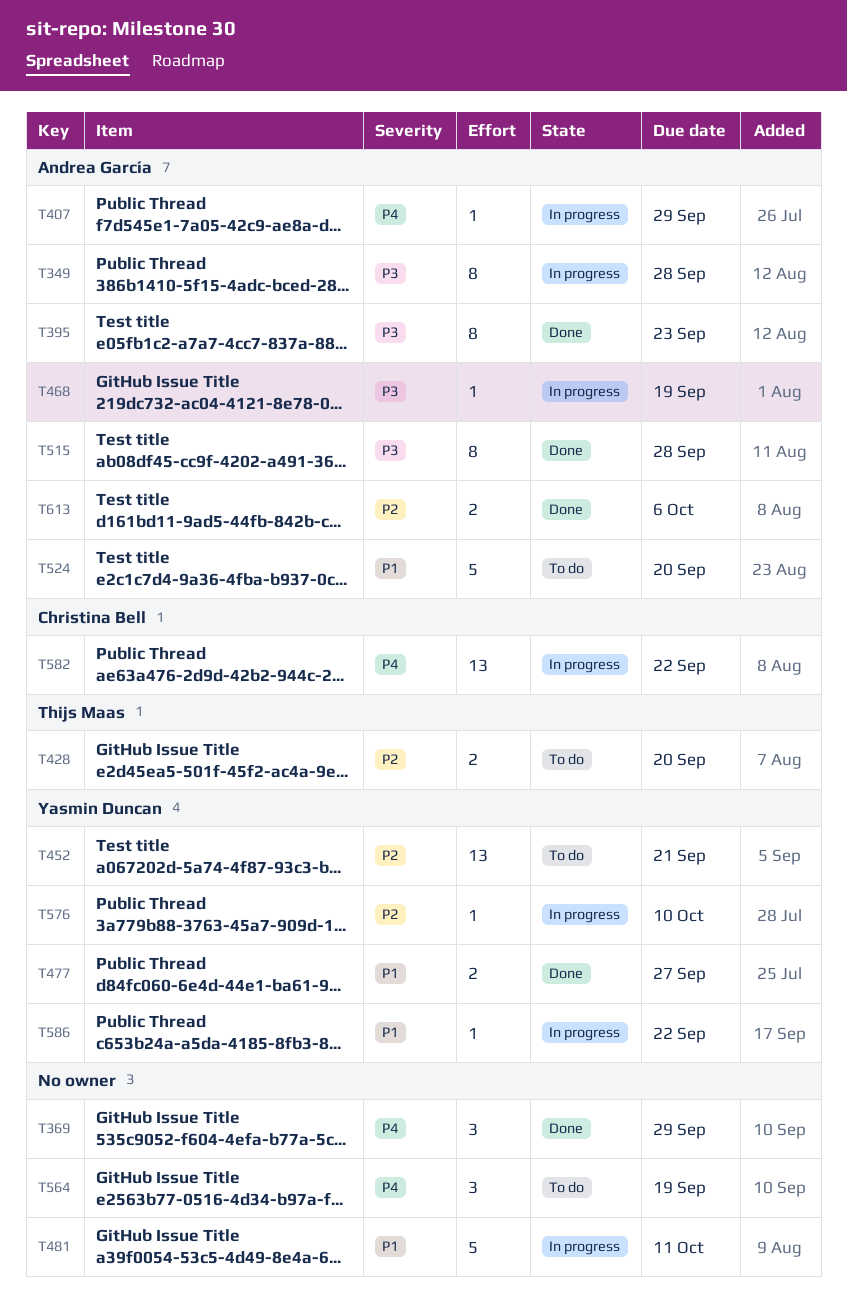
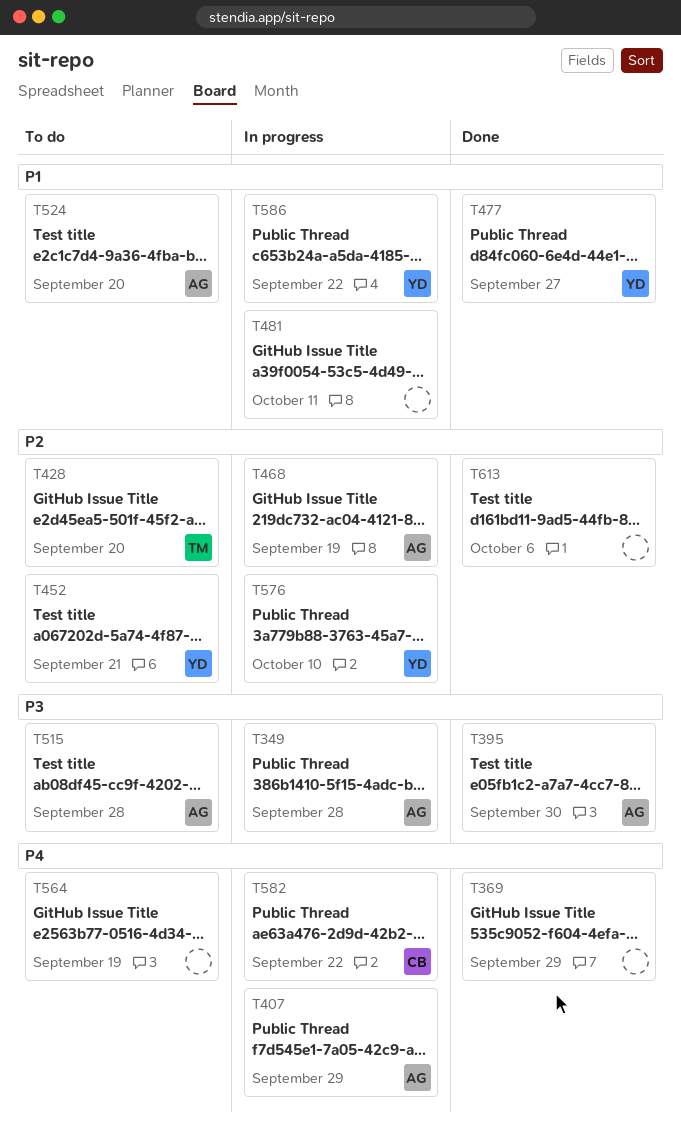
T395, due: Sep 23 -> Sep 30
T468, priority: P3 -> P2
T515, status: Done -> To do
T613, owner: Andrea García -> none

